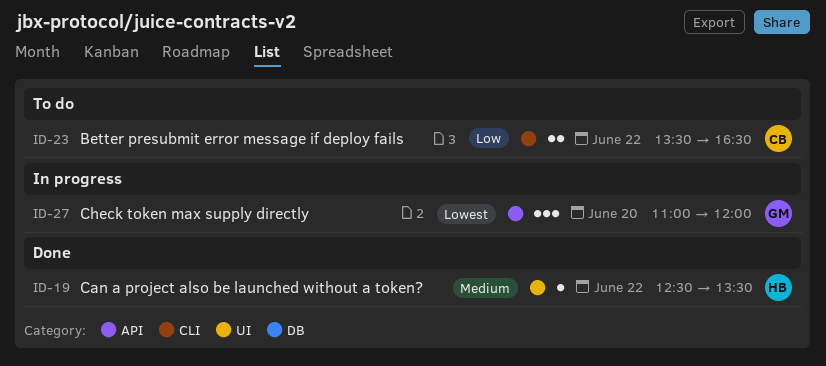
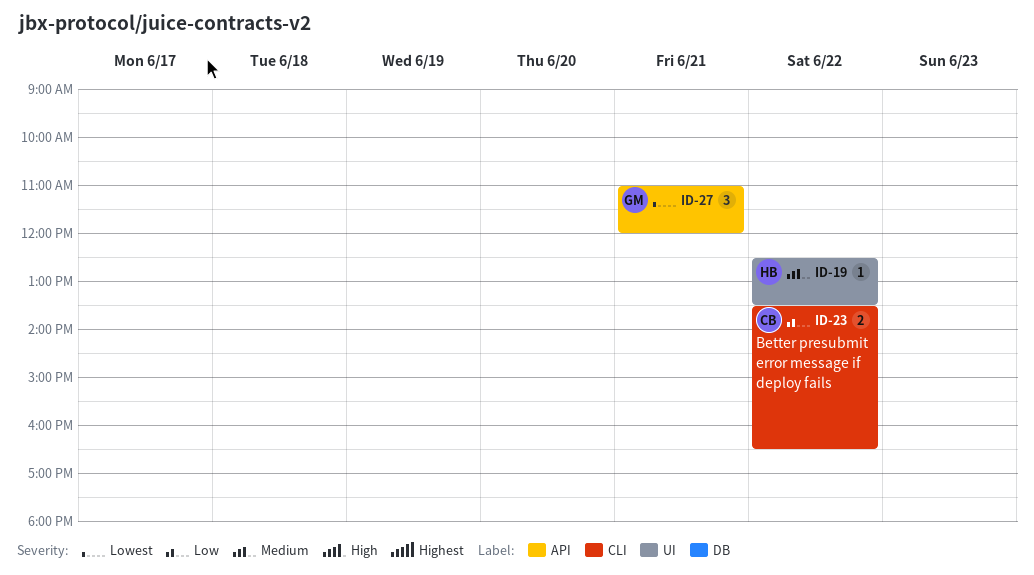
ID-27, day: Jun 20 -> Jun 21

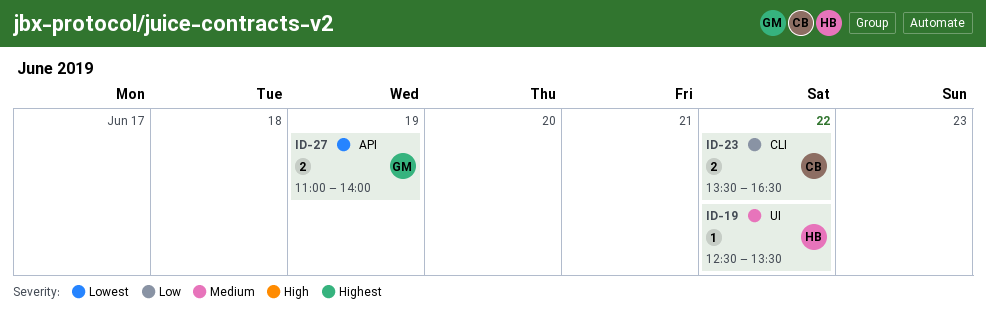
ID-27, estimate: 3 -> 2
ID-27, day: Jun 21 -> Jun 19
ID-27, ends: 12:00 -> 14:00

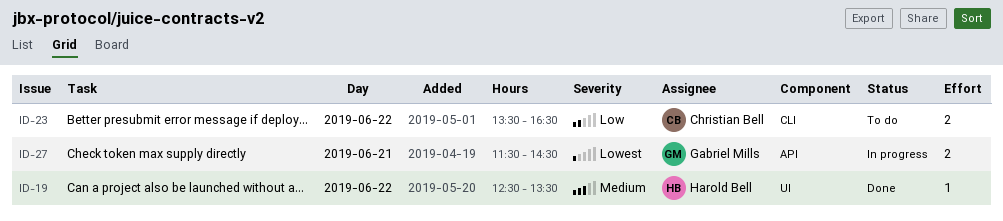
ID-27, day: Jun 19 -> Jun 21
ID-27, begins: 11:00 -> 11:30
ID-27, ends: 14:00 -> 14:30

